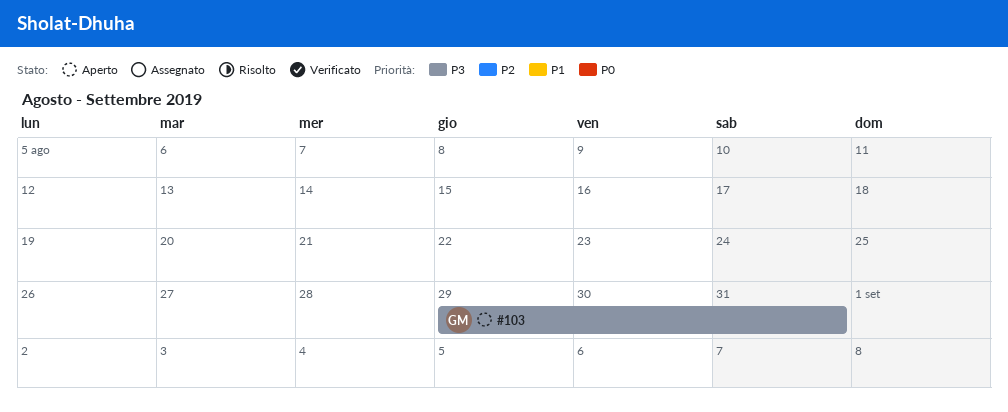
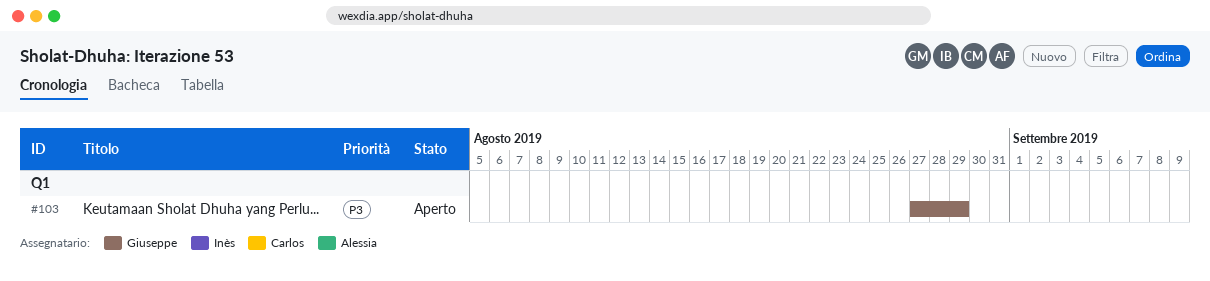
#103, start: Aug 29 -> Aug 27
#103, due: Aug 31 -> Aug 29

